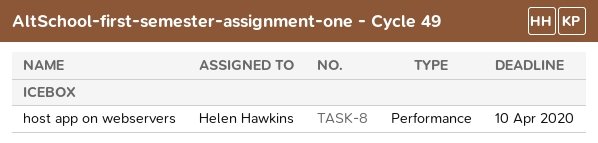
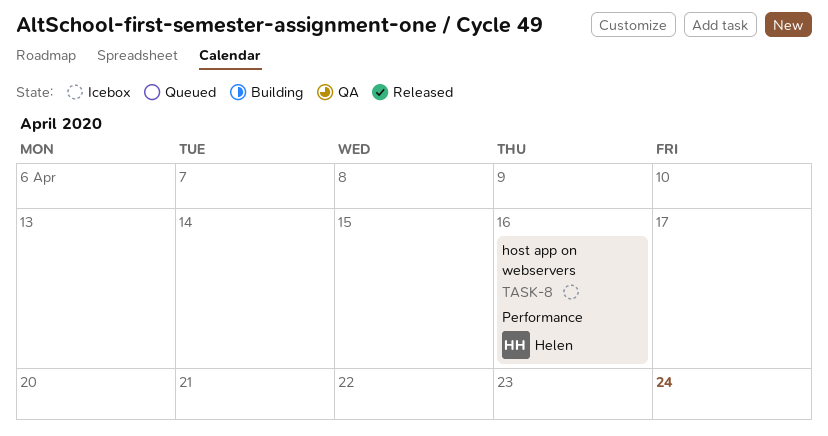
TASK-8, due: Apr 10 -> Apr 16

